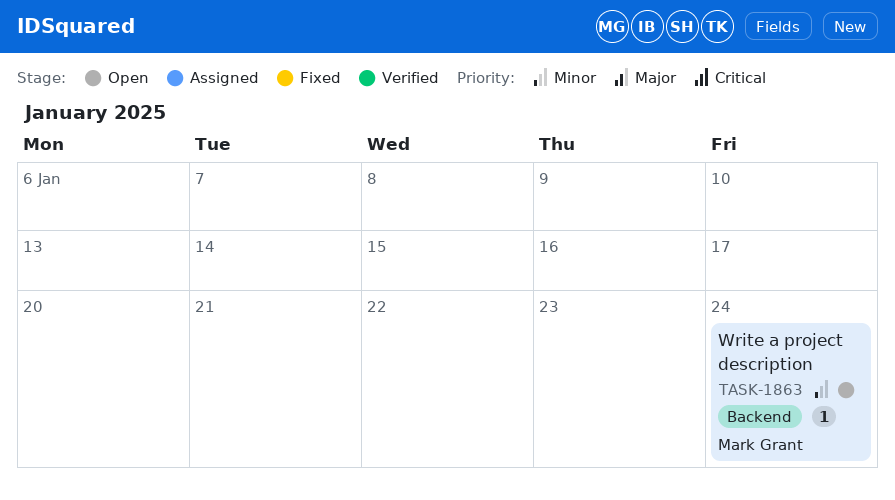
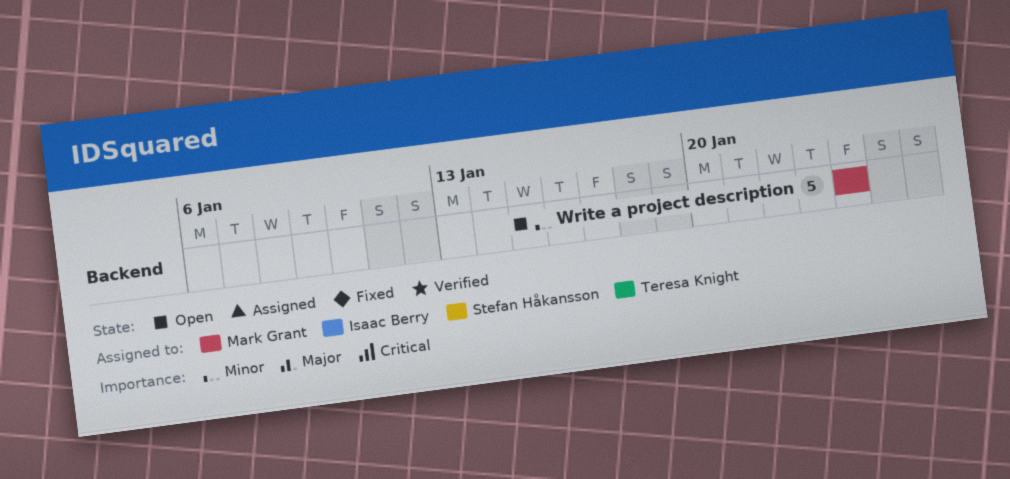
Write a project description, estimate: 1 -> 5

